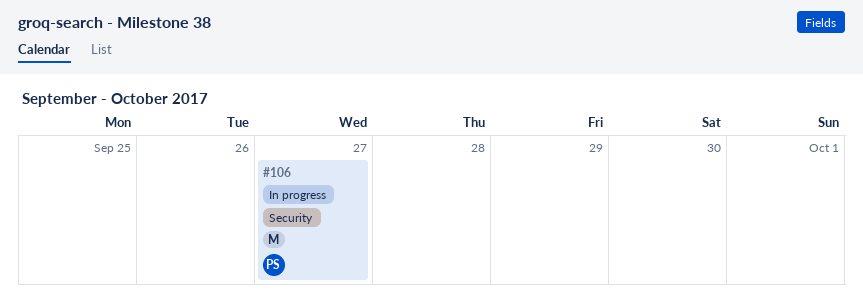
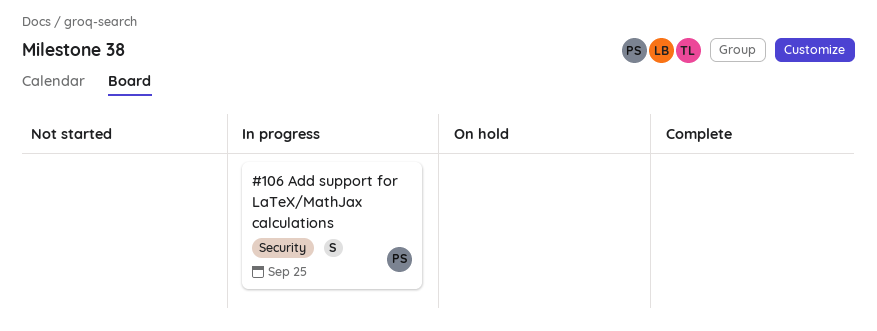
#106, estimate: M -> S
#106, due: Sep 27 -> Sep 25

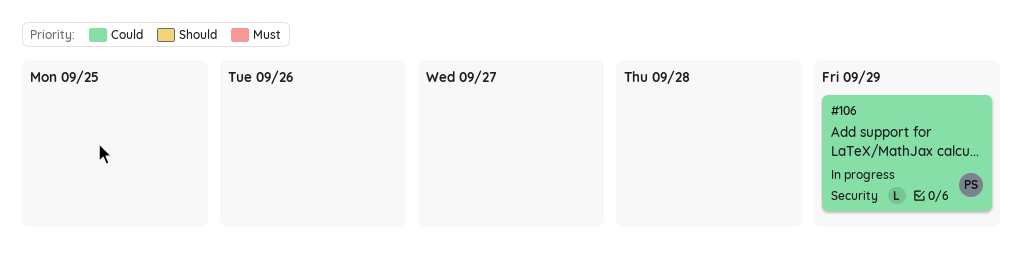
#106, estimate: S -> L
#106, due: Sep 25 -> Sep 29

